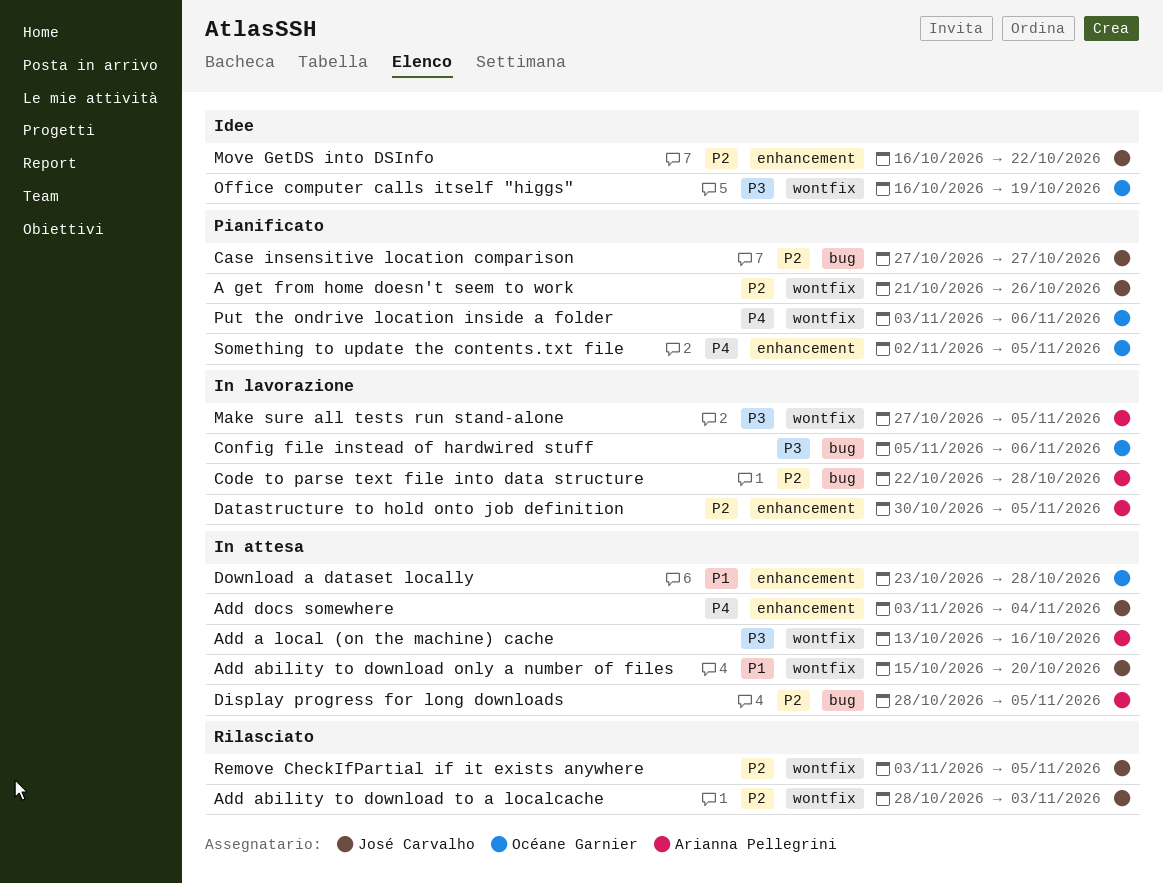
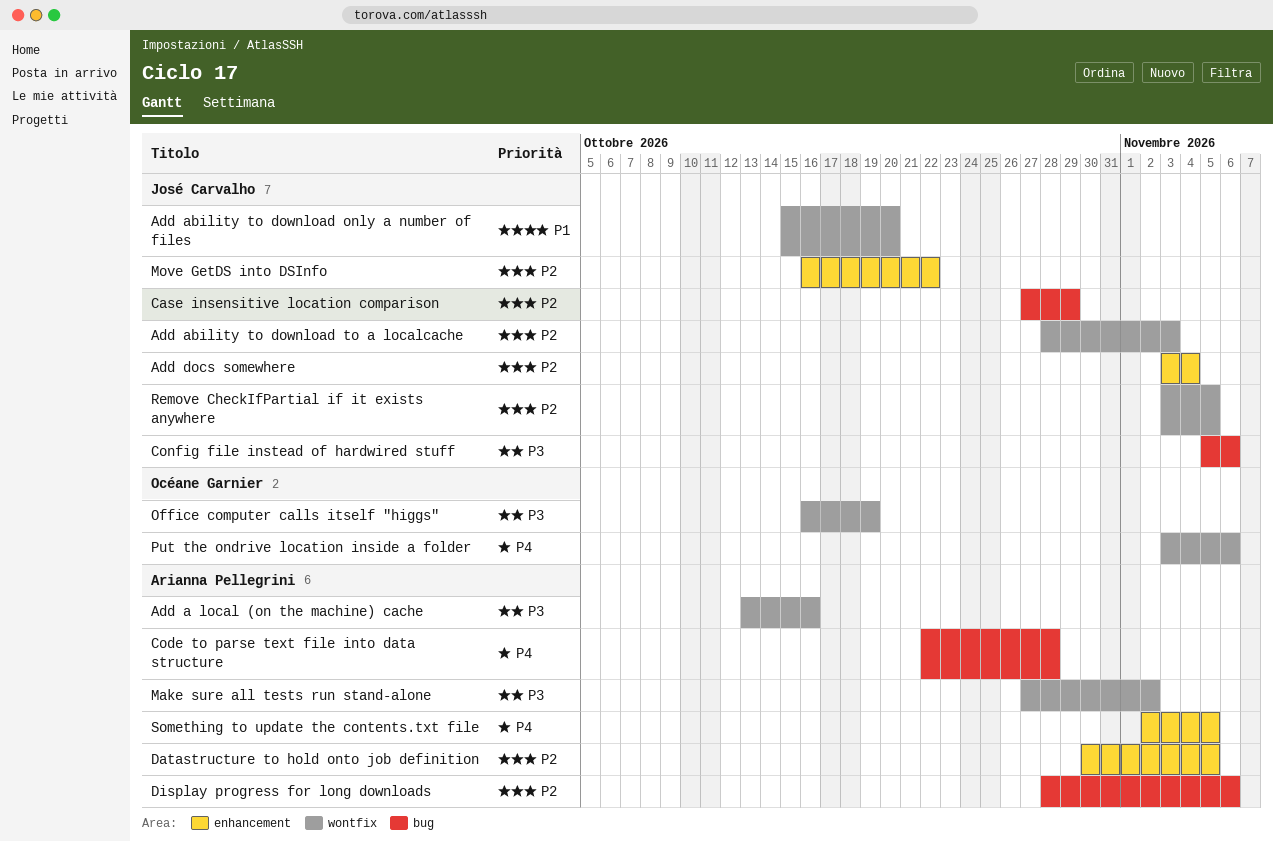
A get from home doesn't seem to work: present -> none
Add docs somewhere, priority: P4 -> P2
Case insensitive location comparison, due: Oct 27 -> Oct 29
Code to parse text file into data structure, priority: P2 -> P4
Config file instead of hardwired stuff, owner: Océane Garnier -> José Carvalho
Display progress for long downloads, due: Nov 5 -> Nov 6
Download a dataset locally: present -> none
Make sure all tests run stand-alone, due: Nov 5 -> Nov 2
Something to update the contents.txt file, owner: Océane Garnier -> Arianna Pellegrini

